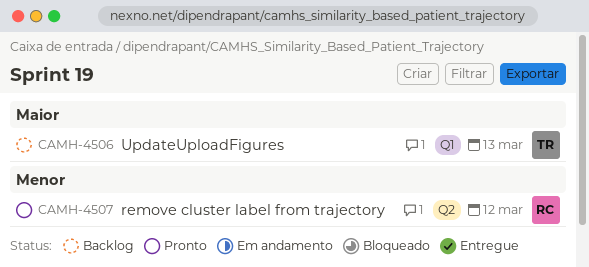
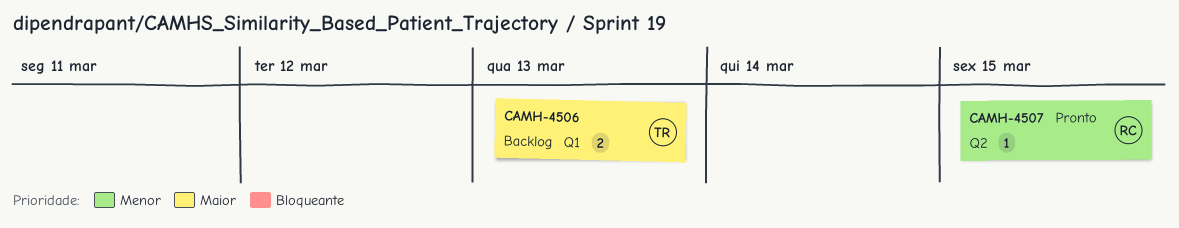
CAMH-4507, due: Mar 12 -> Mar 15

